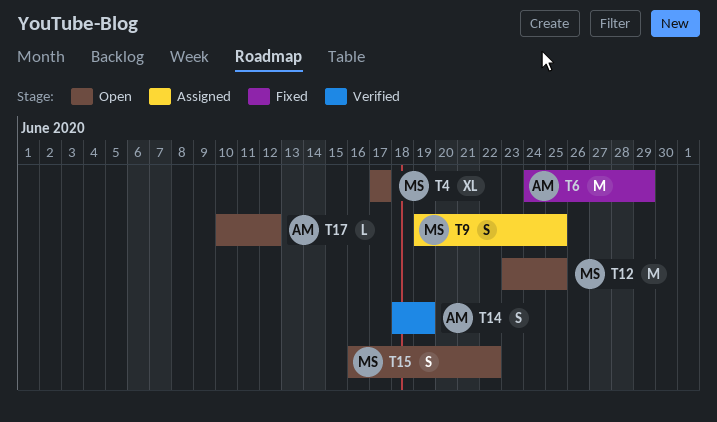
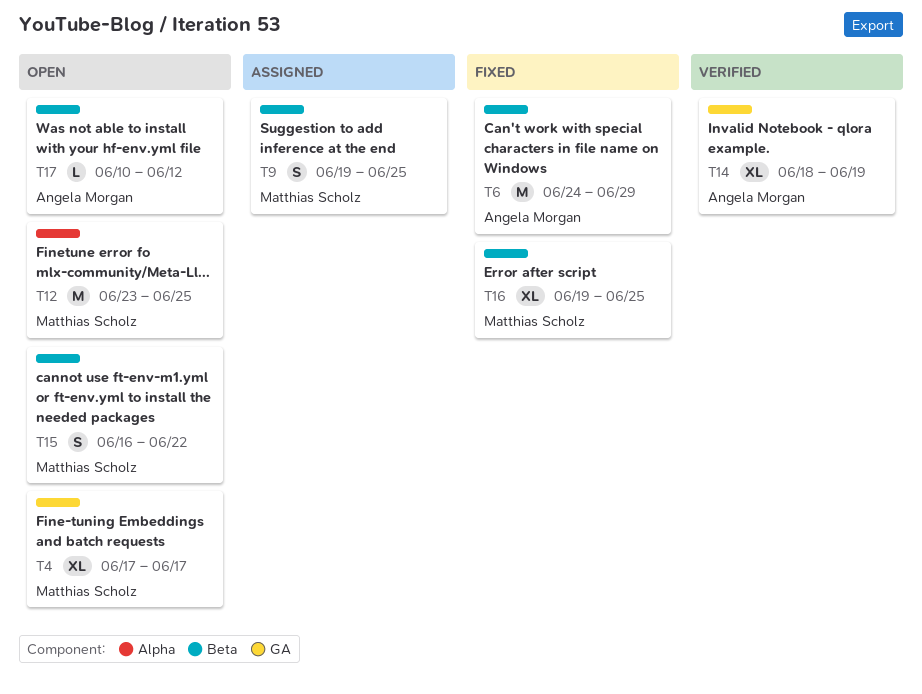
T14, estimate: S -> XL
T16: none -> present

